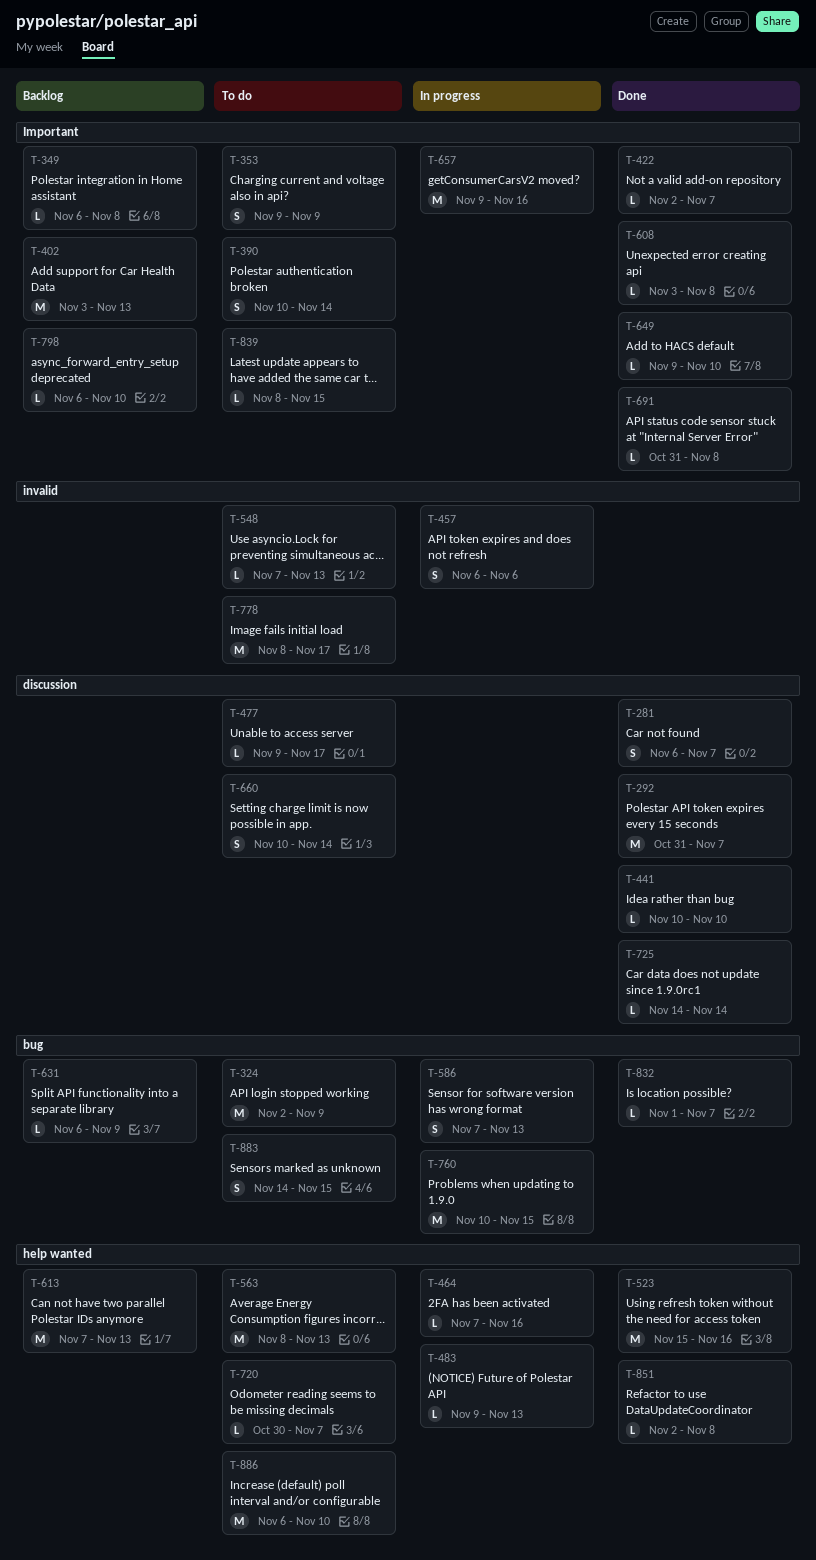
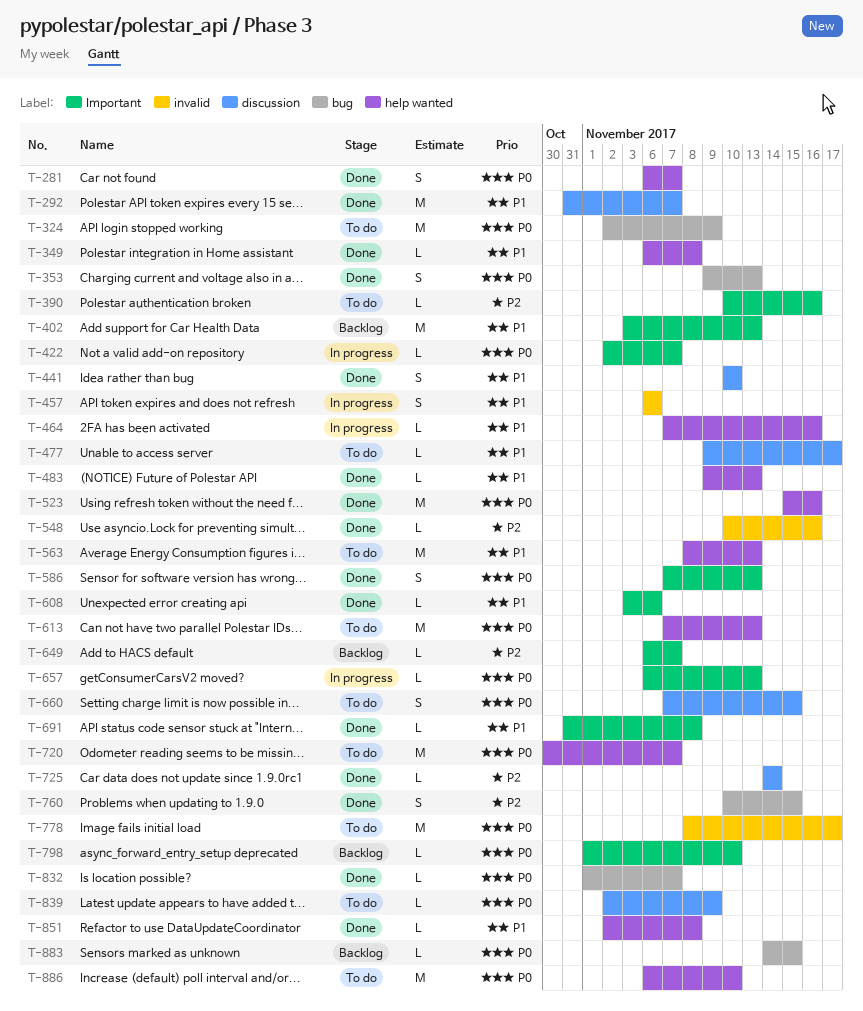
T-281, label: discussion -> help wanted
T-349, status: Backlog -> Done
T-349, label: Important -> help wanted
T-353, status: To do -> Done
T-353, label: Important -> bug
T-353, due: Nov 9 -> Nov 13
T-390, estimate: S -> L
T-390, due: Nov 14 -> Nov 16
T-422, status: Done -> In progress
T-441, estimate: L -> S
T-483, status: In progress -> Done
T-548, status: To do -> Done
T-548, start: Nov 7 -> Nov 10
T-548, due: Nov 13 -> Nov 16
T-586, status: In progress -> Done
T-586, label: bug -> Important
T-608, due: Nov 8 -> Nov 6
T-613, status: Backlog -> To do
T-631: present -> none
T-649, status: Done -> Backlog
T-649, start: Nov 9 -> Nov 6
T-649, due: Nov 10 -> Nov 7
T-657, estimate: M -> L
T-657, start: Nov 9 -> Nov 6
T-657, due: Nov 16 -> Nov 13
T-660, start: Nov 10 -> Nov 7
T-660, due: Nov 14 -> Nov 15
T-720, estimate: L -> M
T-760, status: In progress -> Done
T-760, estimate: M -> S
T-798, start: Nov 6 -> Nov 1
T-839, label: Important -> discussion
T-839, start: Nov 8 -> Nov 2
T-839, due: Nov 15 -> Nov 9
T-883, status: To do -> Backlog
T-883, estimate: S -> L

